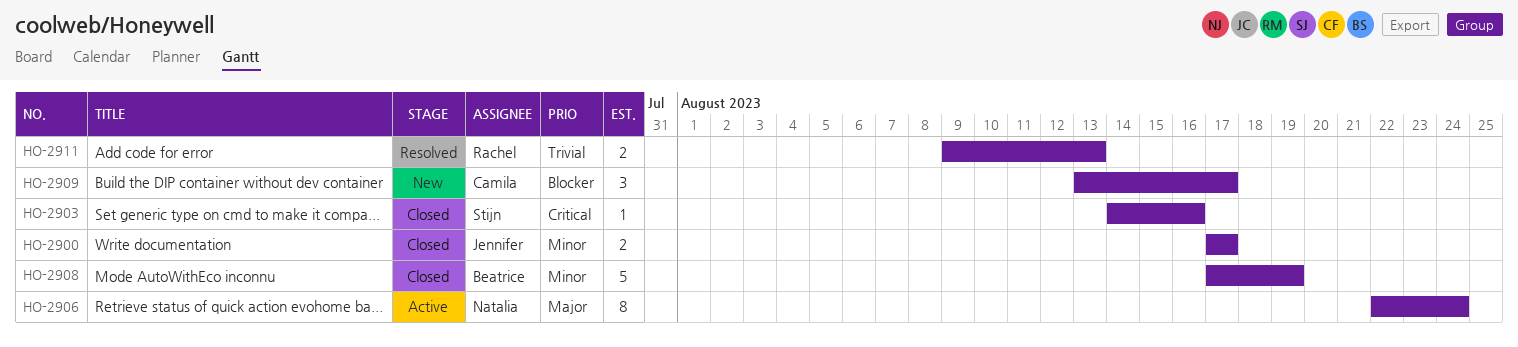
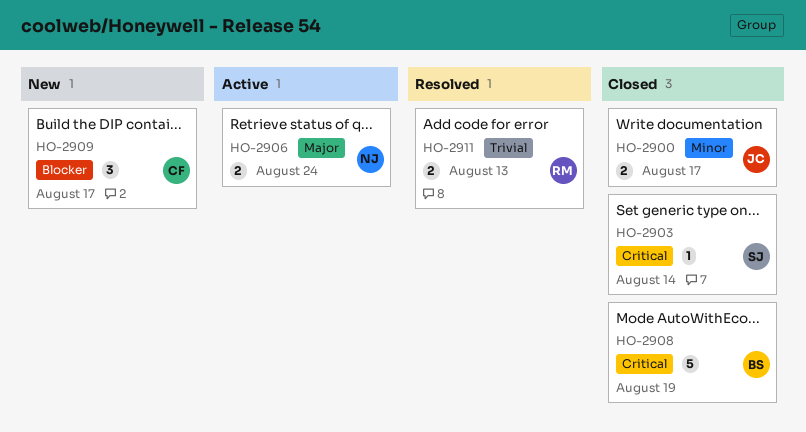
HO-2903, due: Aug 16 -> Aug 14
HO-2906, estimate: 8 -> 2
HO-2908, priority: Minor -> Critical

